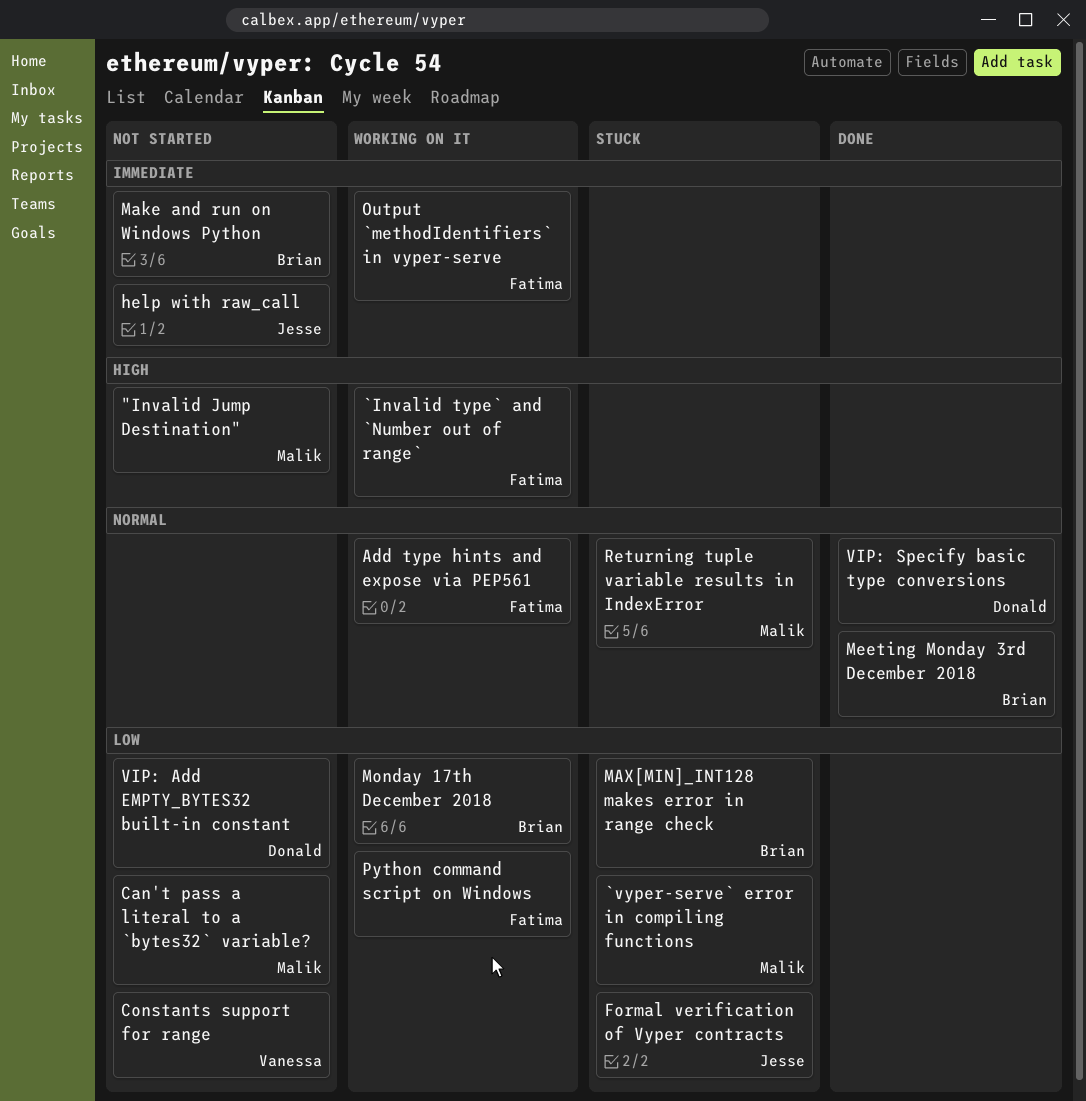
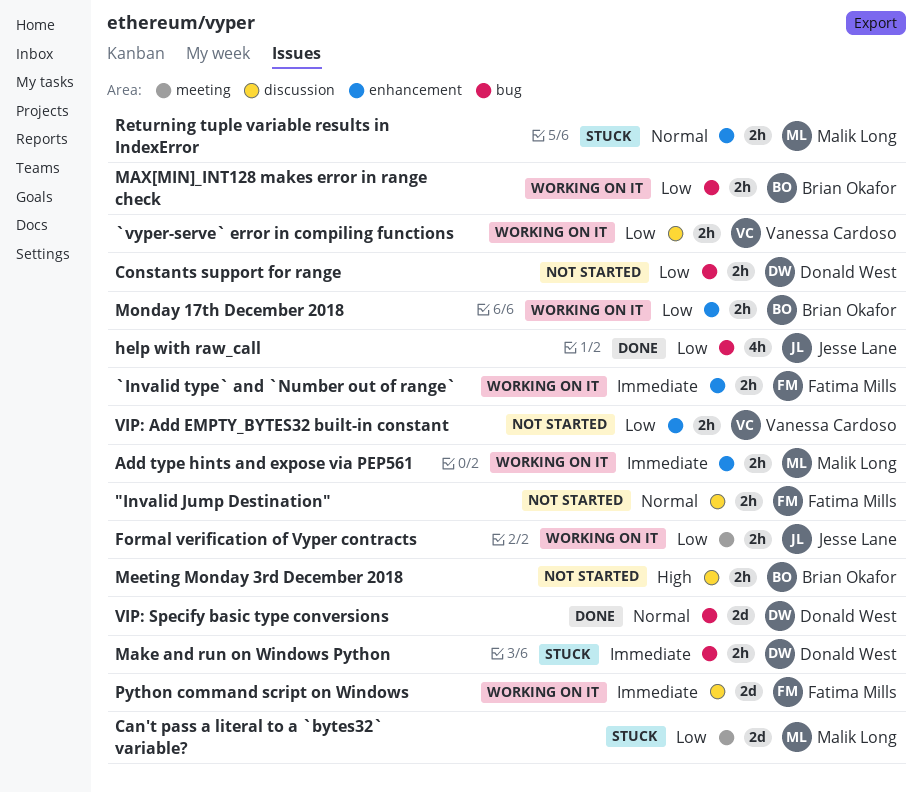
"Invalid Jump Destination", owner: Malik Long -> Fatima Mills
"Invalid Jump Destination", priority: High -> Normal
`Invalid type` and `Number out of range`, priority: High -> Immediate
`vyper-serve` error in compiling functions, status: Stuck -> Working on it
`vyper-serve` error in compiling functions, owner: Malik Long -> Vanessa Cardoso
Add type hints and expose via PEP561, owner: Fatima Mills -> Malik Long
Add type hints and expose via PEP561, priority: Normal -> Immediate
Can't pass a literal to a `bytes32` variable?, status: Not started -> Stuck
Constants support for range, owner: Vanessa Cardoso -> Donald West
Formal verification of Vyper contracts, status: Stuck -> Working on it
help with raw_call, status: Not started -> Done
help with raw_call, priority: Immediate -> Low
Make and run on Windows Python, status: Not started -> Stuck
Make and run on Windows Python, owner: Brian Okafor -> Donald West
MAX[MIN]_INT128 makes error in range check, status: Stuck -> Working on it
Meeting Monday 3rd December 2018, status: Done -> Not started
Meeting Monday 3rd December 2018, priority: Normal -> High
Output `methodIdentifiers` in vyper-serve: present -> none
Python command script on Windows, priority: Low -> Immediate
VIP: Add EMPTY_BYTES32 built-in constant, owner: Donald West -> Vanessa Cardoso

